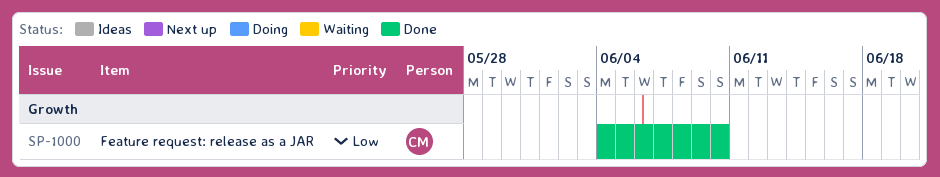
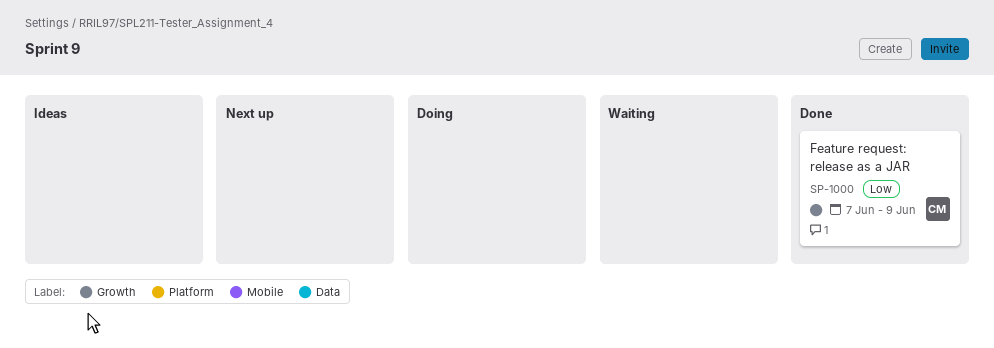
SP-1000, start: Jun 4 -> Jun 7
SP-1000, due: Jun 10 -> Jun 9

